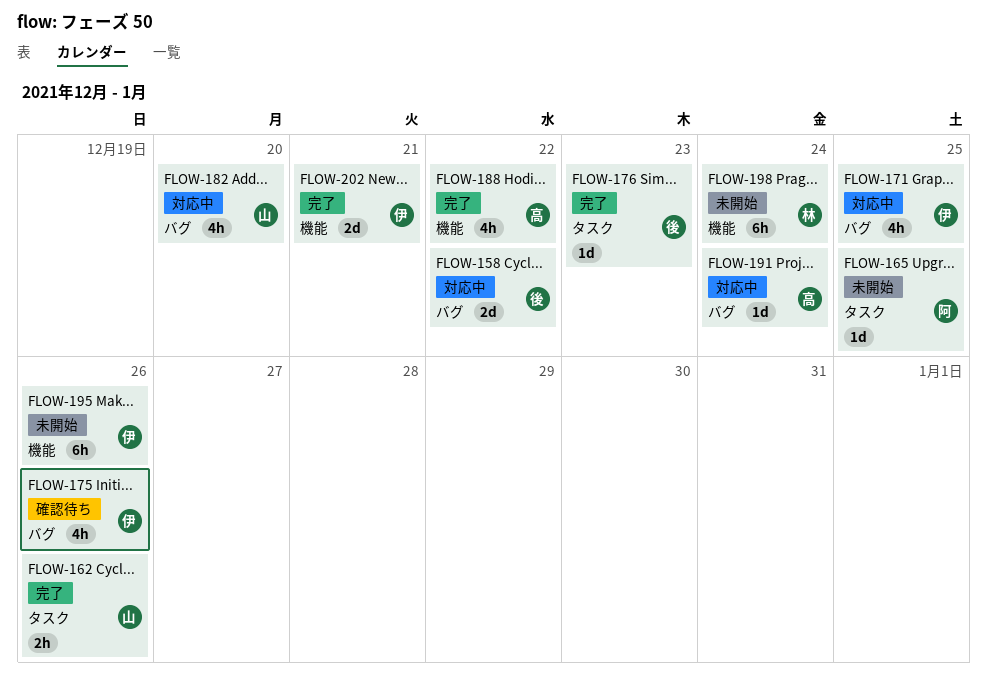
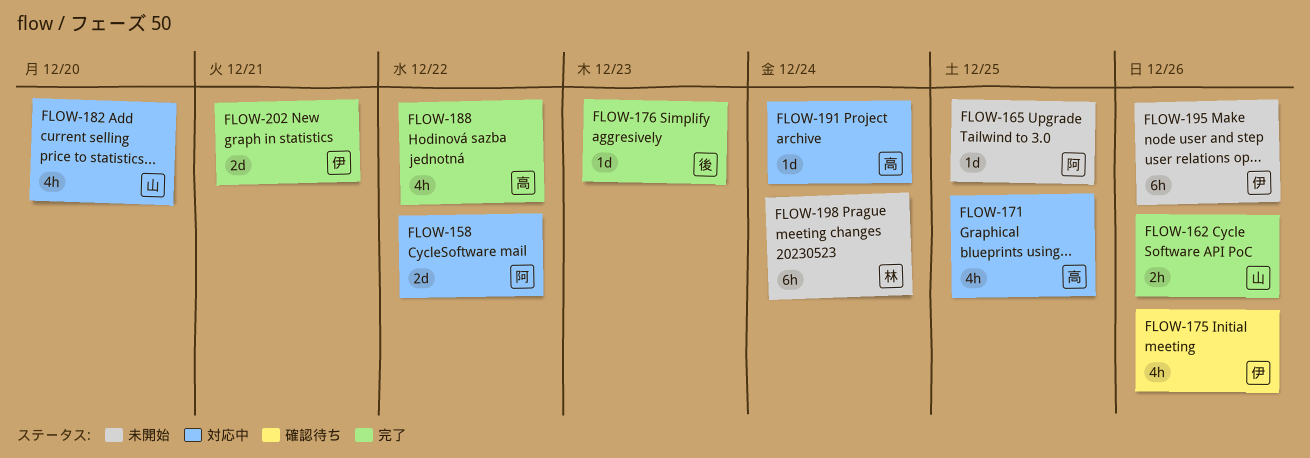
FLOW-158, owner: 後 -> 阿
FLOW-171, owner: 伊 -> 高

